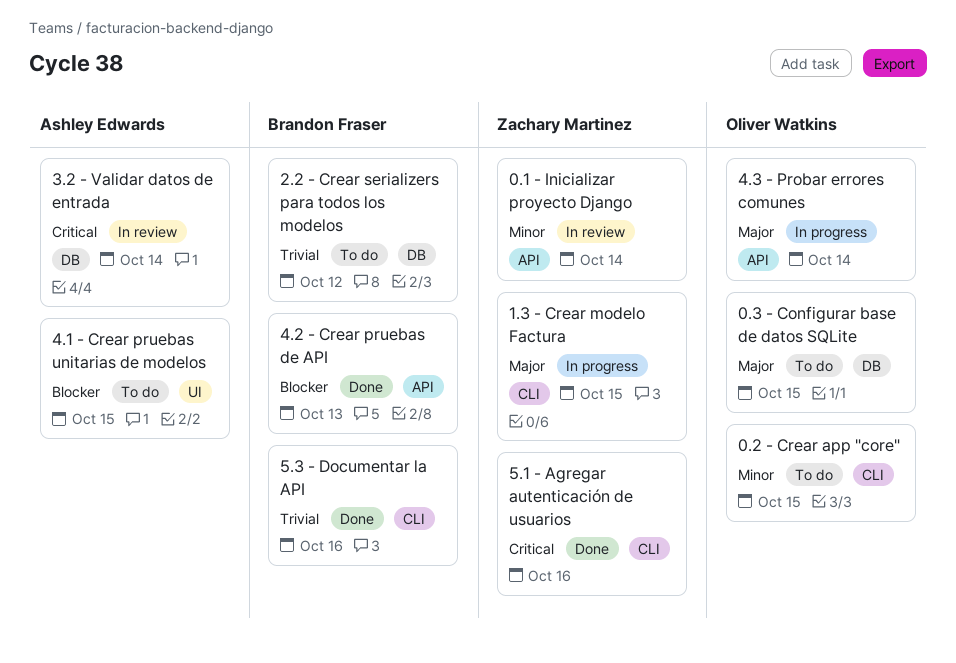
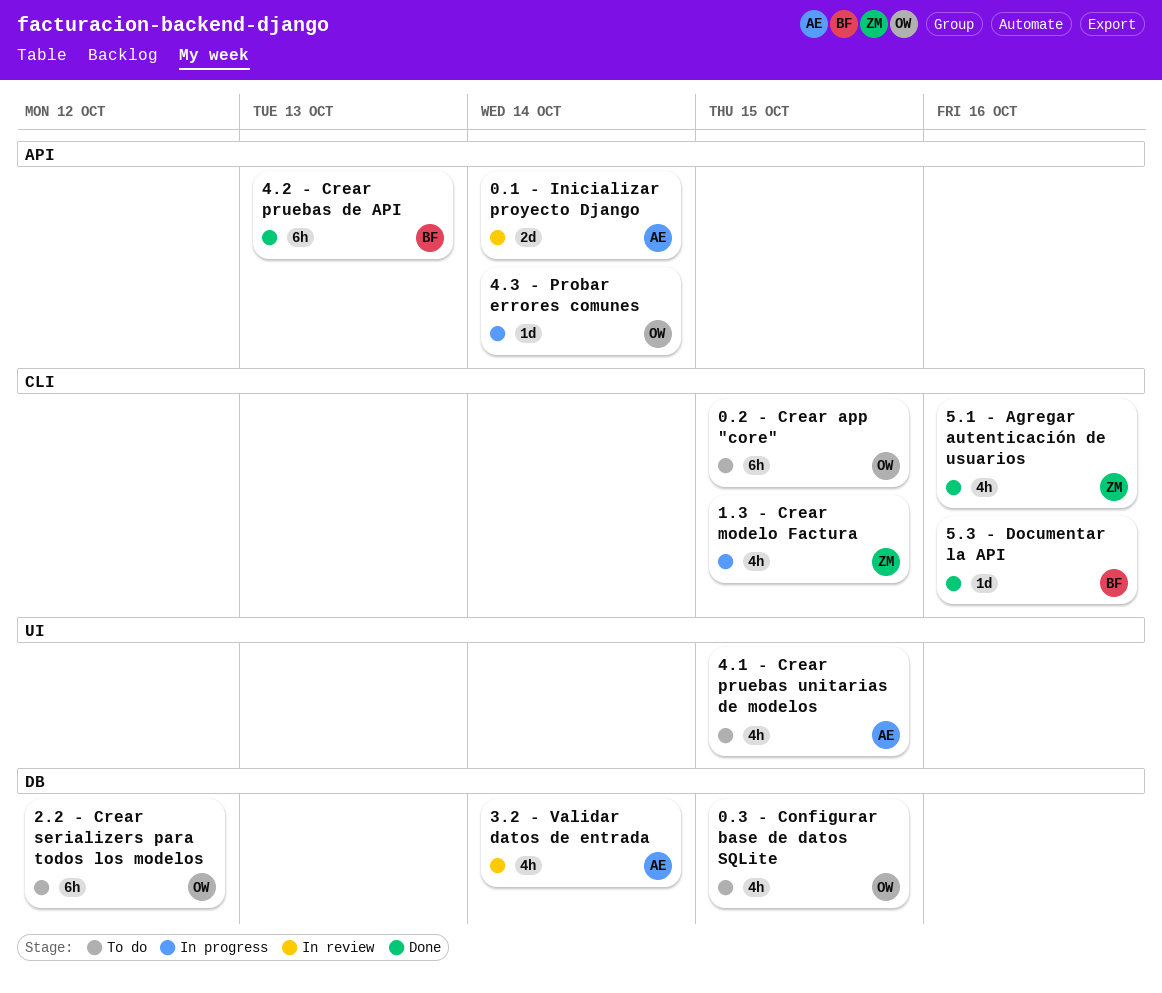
0.1 - Inicializar proyecto Django, owner: Zachary Martinez -> Ashley Edwards
2.2 - Crear serializers para todos los modelos, owner: Brandon Fraser -> Oliver Watkins

